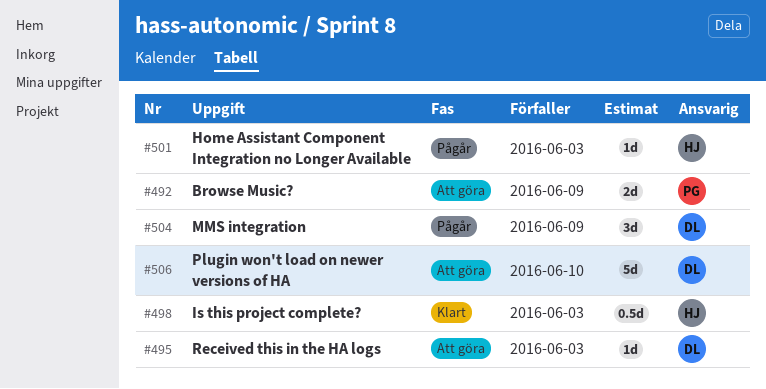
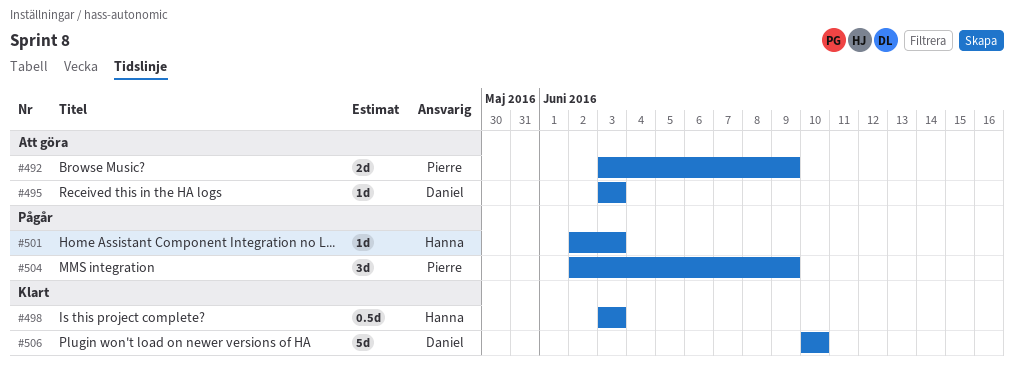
#504, owner: Daniel -> Pierre
#506, status: Att göra -> Klart

